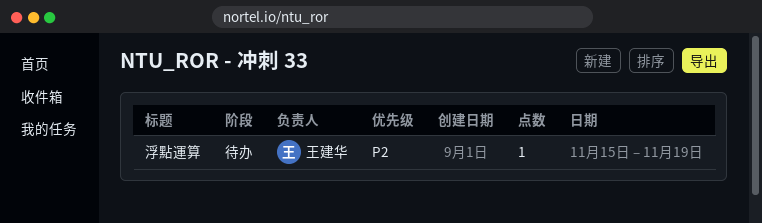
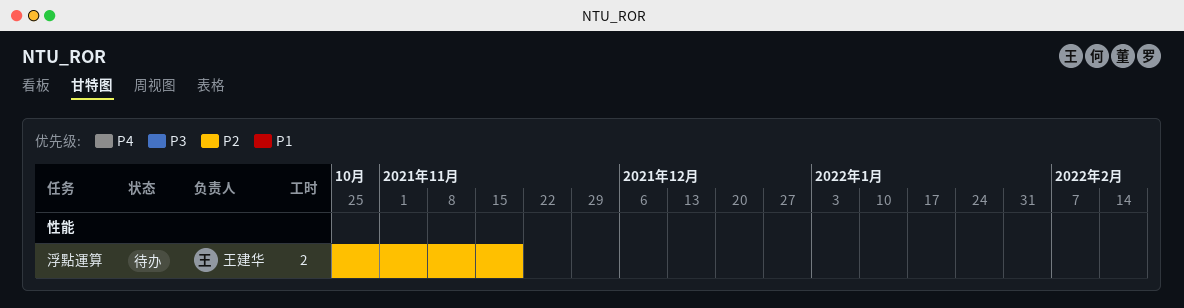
浮點運算, estimate: 1 -> 2
浮點運算, start: Nov 15 -> Oct 25

